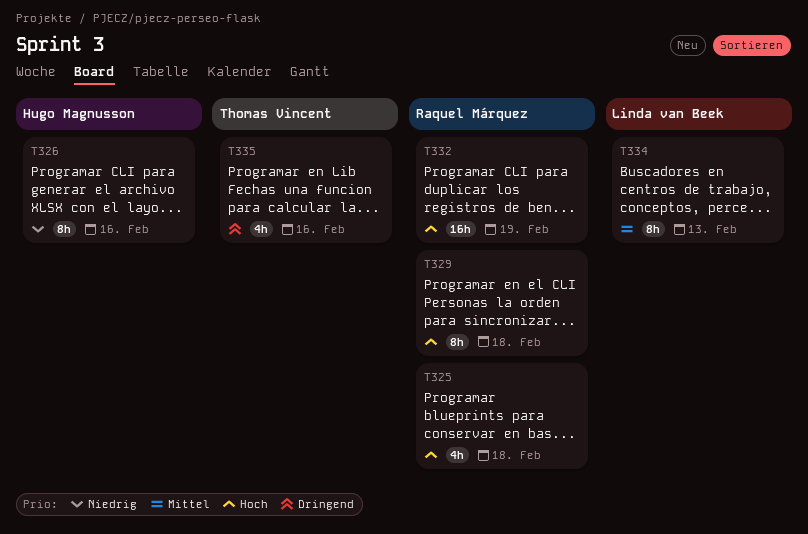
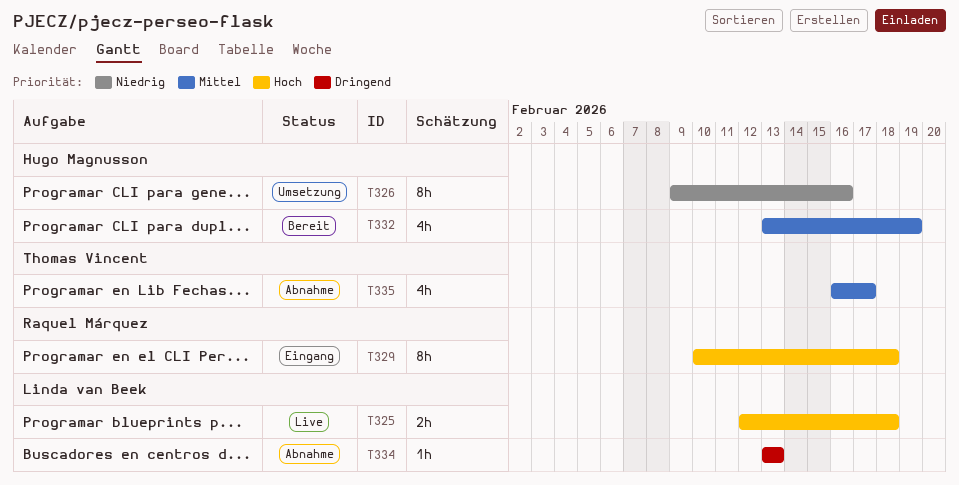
T325, owner: Raquel Márquez -> Linda van Beek
T325, estimate: 4h -> 2h
T332, owner: Raquel Márquez -> Hugo Magnusson
T332, priority: Hoch -> Mittel
T332, estimate: 16h -> 4h
T334, priority: Mittel -> Dringend
T334, estimate: 8h -> 1h
T335, priority: Dringend -> Mittel
T335, due: Feb 16 -> Feb 17

